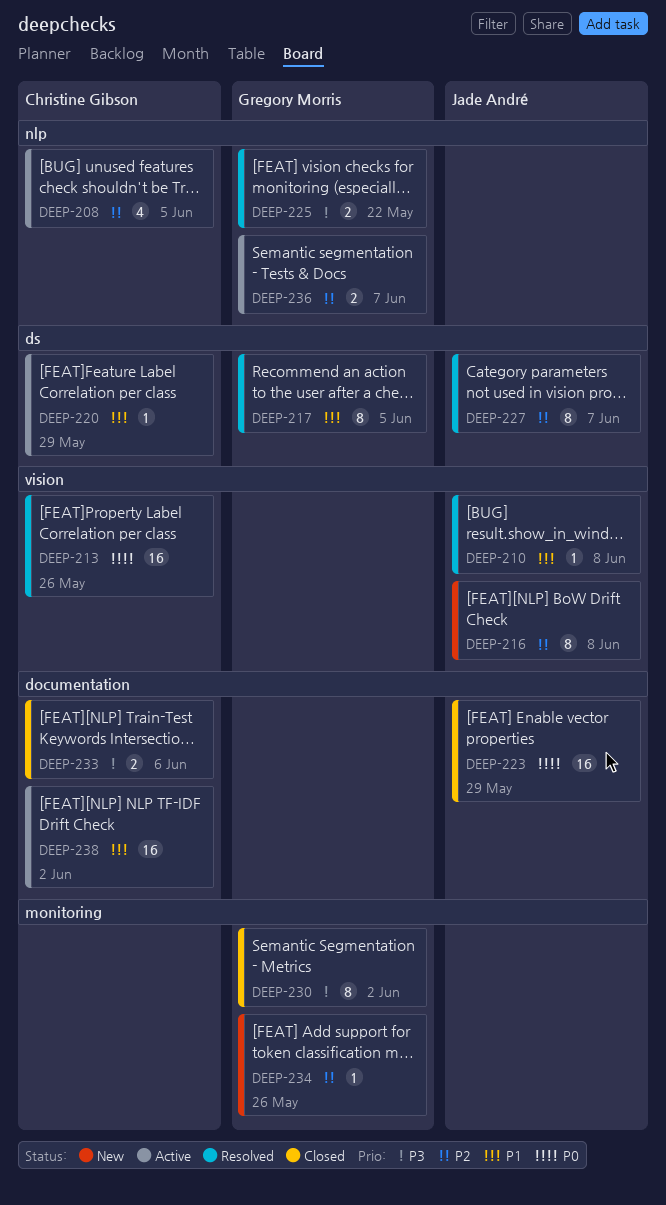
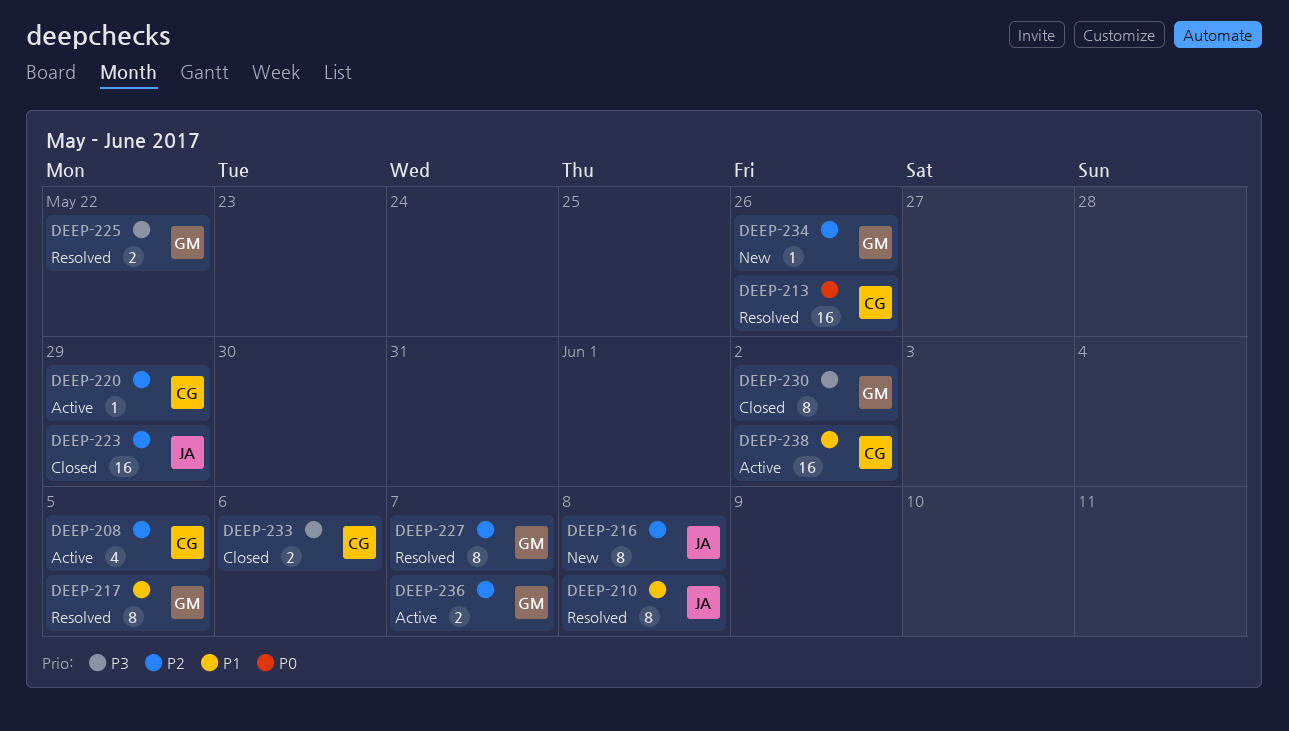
DEEP-210, estimate: 1 -> 8
DEEP-220, priority: P1 -> P2
DEEP-223, priority: P0 -> P2
DEEP-227, owner: Jade André -> Gregory Morris

